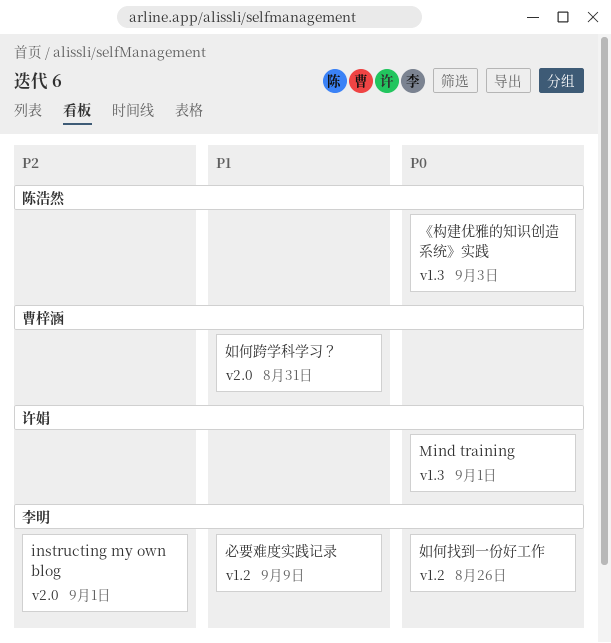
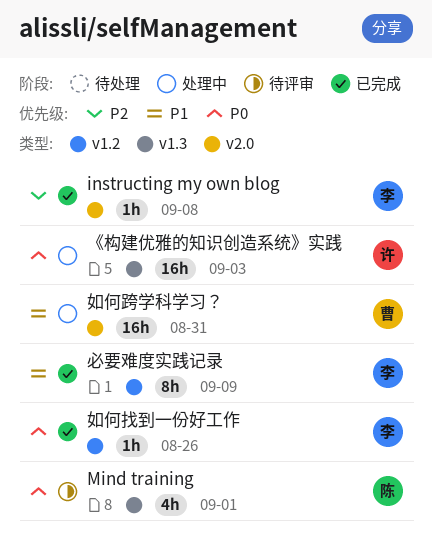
instructing my own blog, due: Sep 1 -> Sep 8
Mind training, owner: 许娟 -> 陈浩然
《构建优雅的知识创造系统》实践, owner: 陈浩然 -> 许娟

